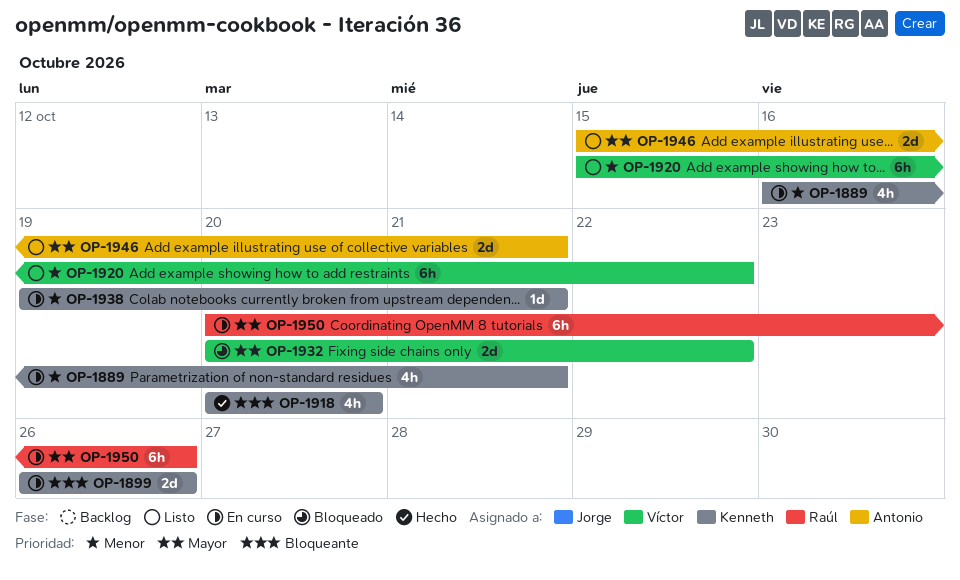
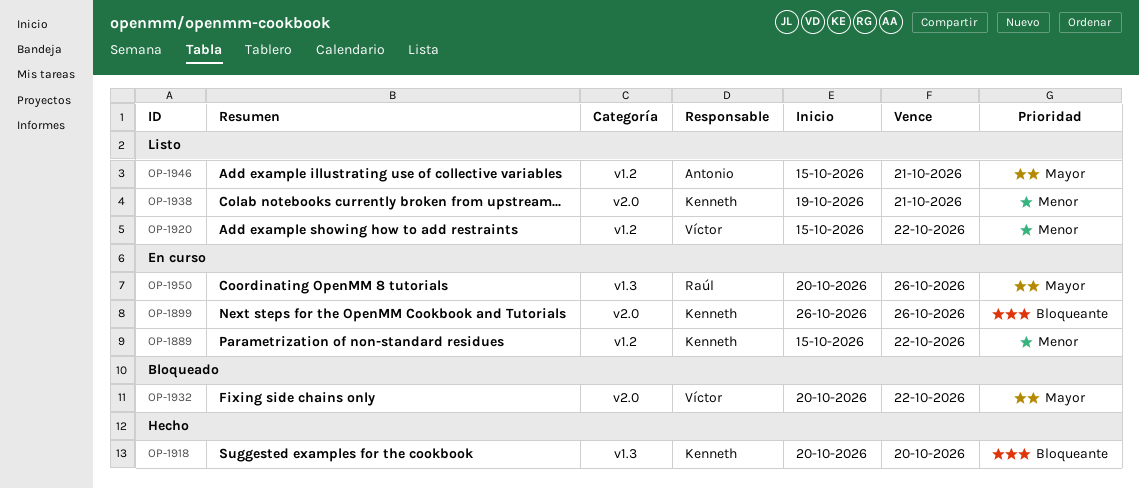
OP-1889, start: Oct 16 -> Oct 15
OP-1889, due: Oct 21 -> Oct 22
OP-1938, status: En curso -> Listo

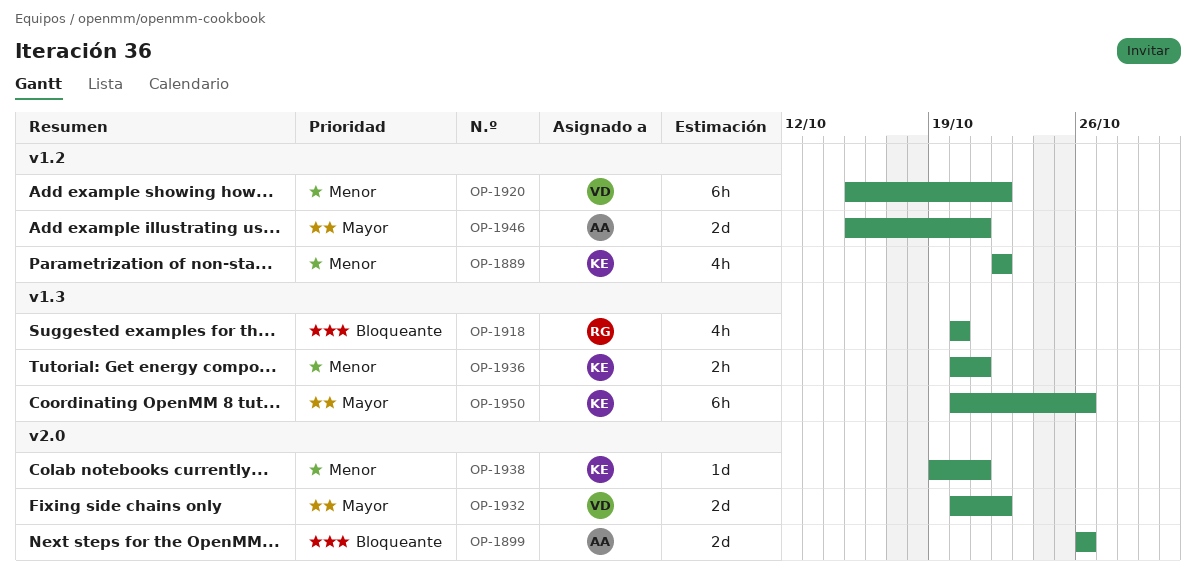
OP-1889, start: Oct 15 -> Oct 22
OP-1899, owner: Kenneth -> Antonio
OP-1918, owner: Kenneth -> Raúl
OP-1936: none -> present
OP-1950, owner: Raúl -> Kenneth

